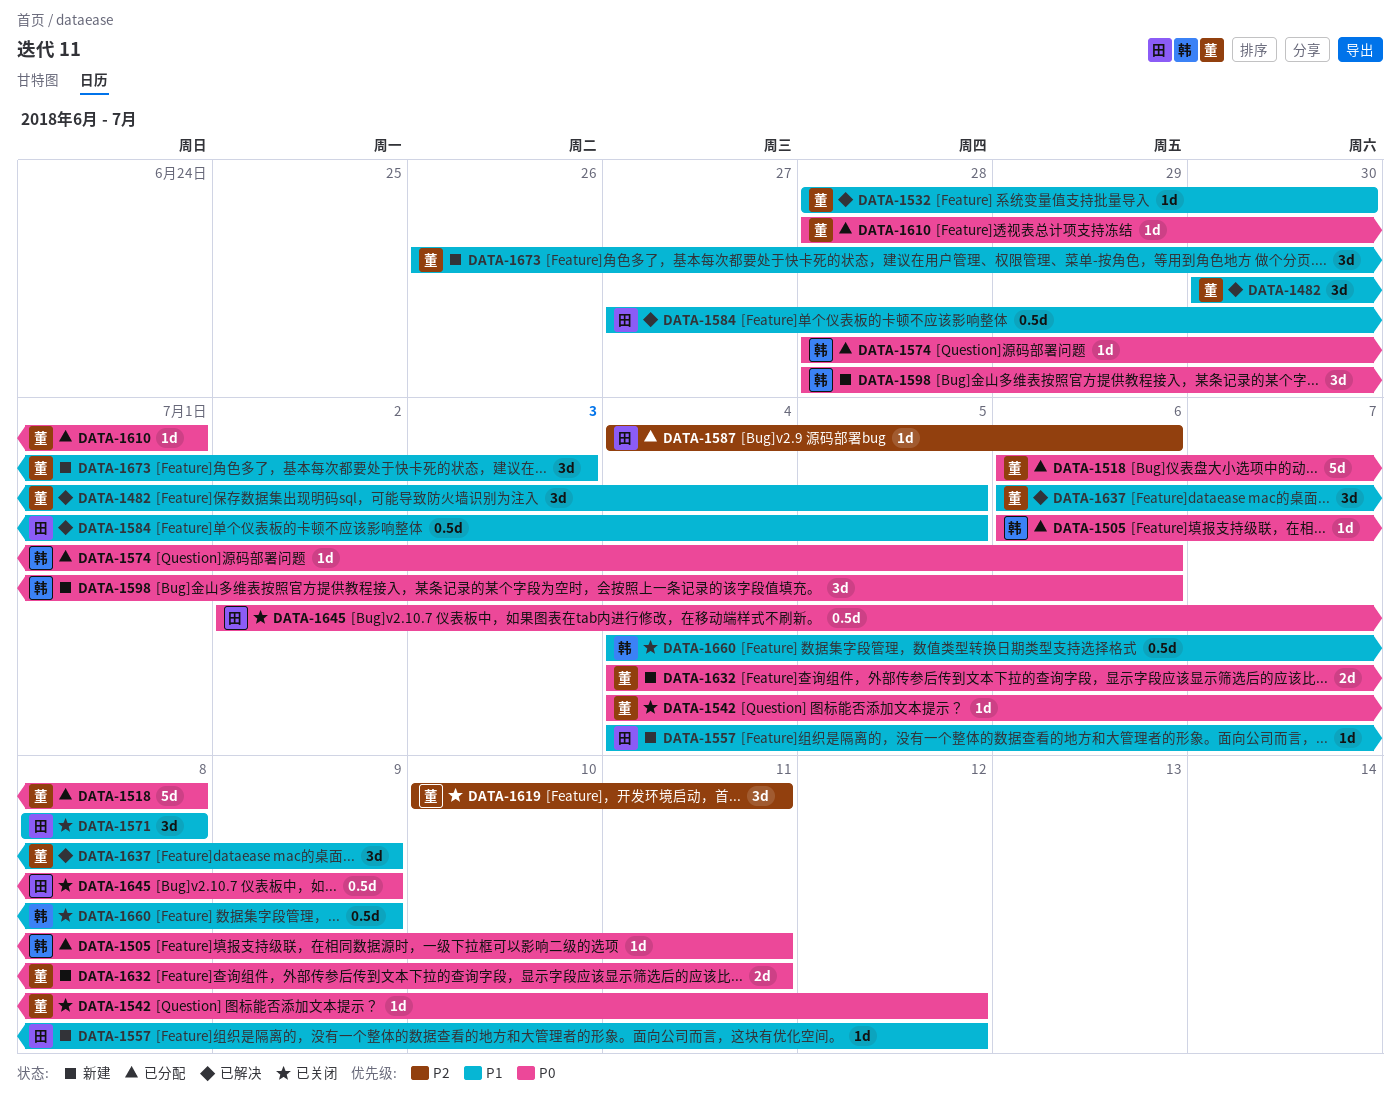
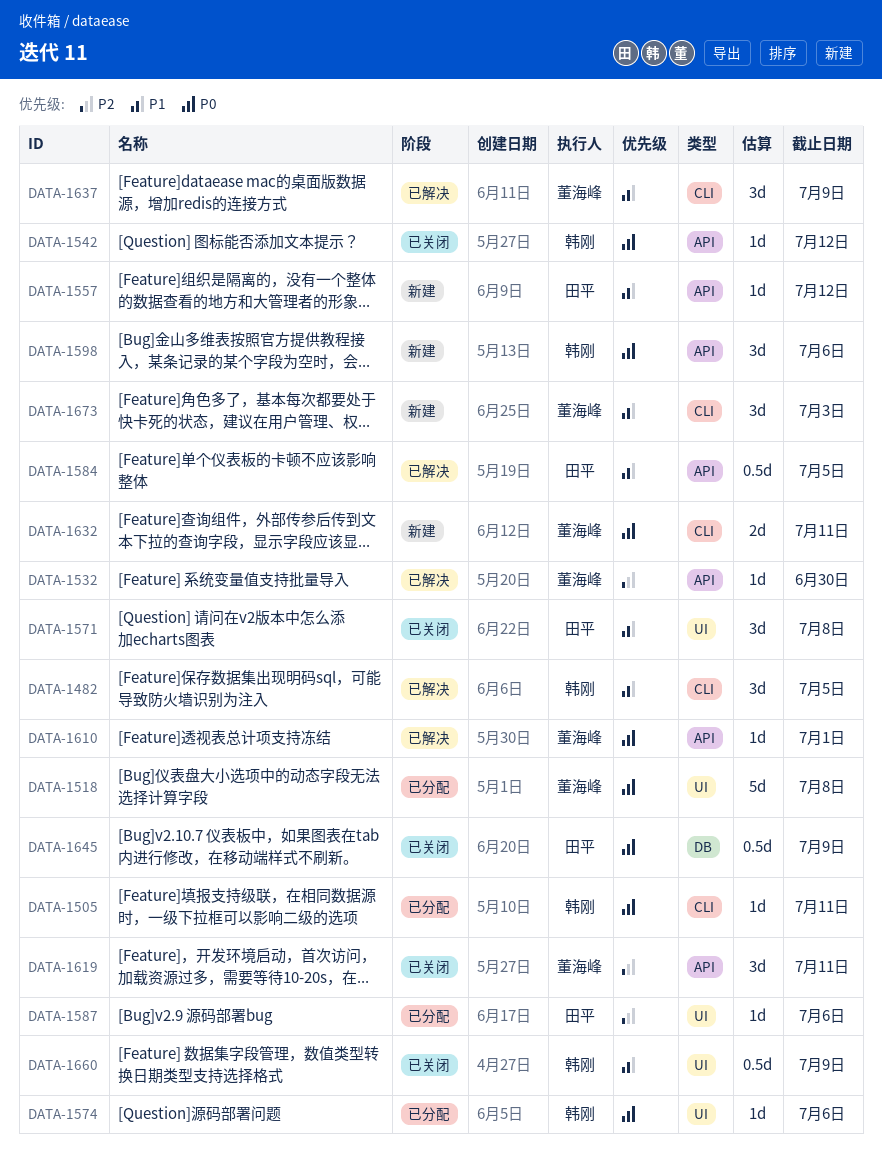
DATA-1482, owner: 董海峰 -> 韩刚
DATA-1532, priority: P1 -> P2
DATA-1542, owner: 董海峰 -> 韩刚
DATA-1610, status: 已分配 -> 已解决

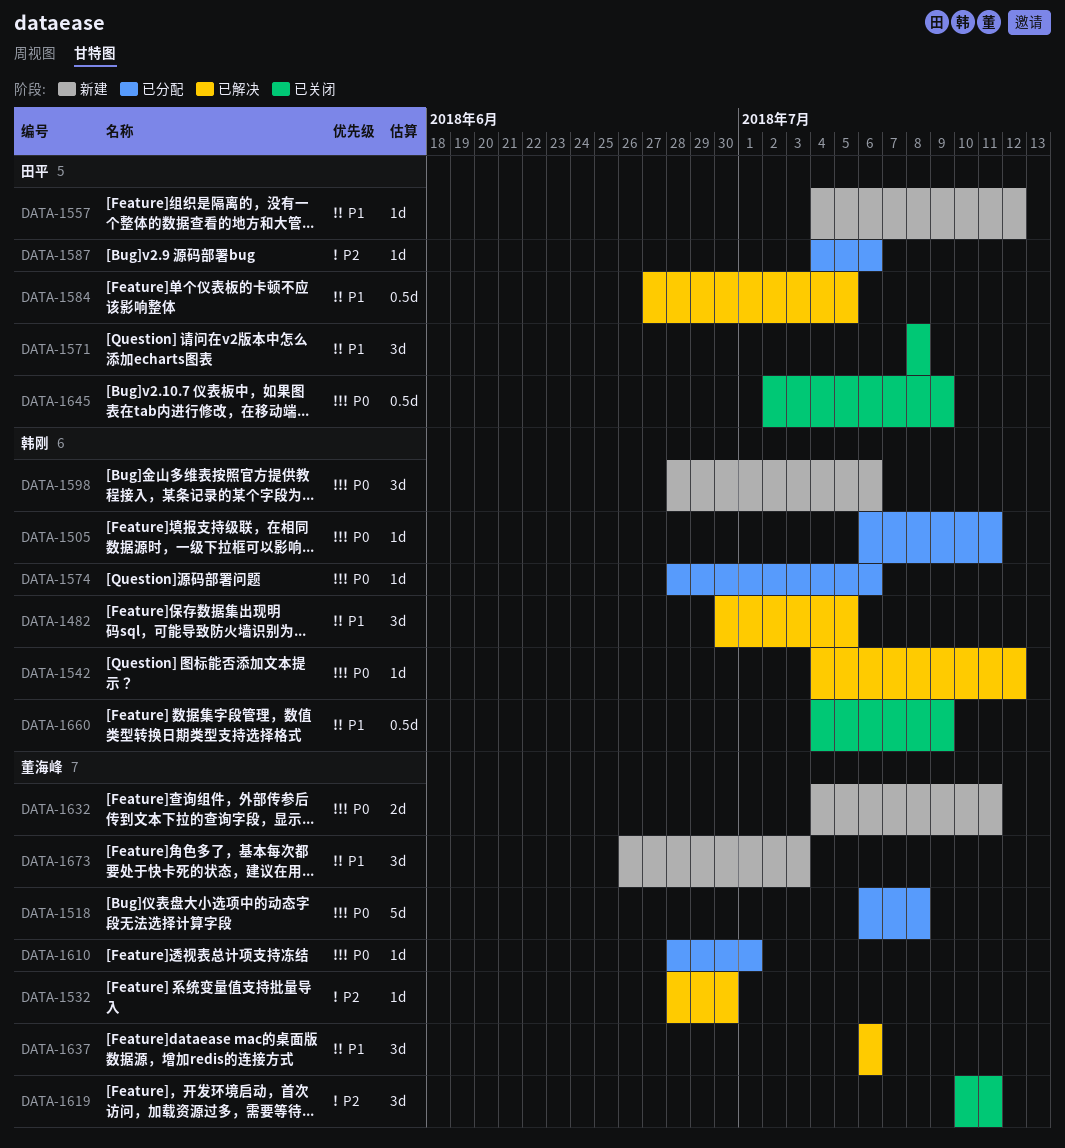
DATA-1542, status: 已关闭 -> 已解决
DATA-1610, status: 已解决 -> 已分配
DATA-1637, due: Jul 9 -> Jul 6

